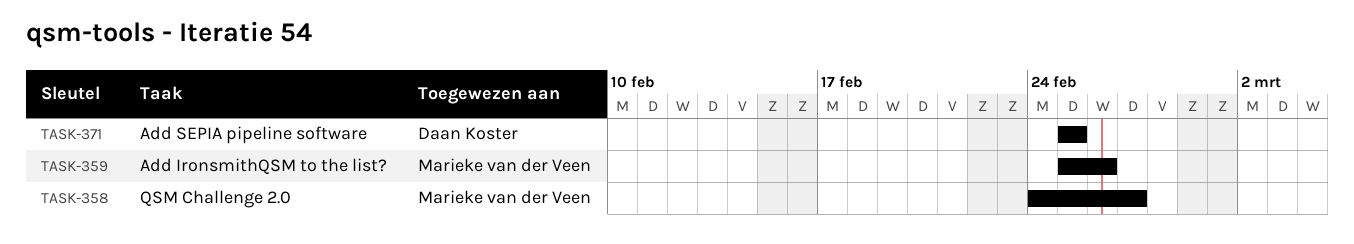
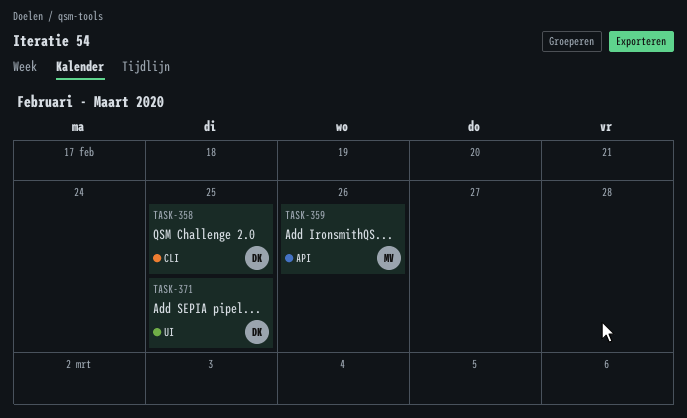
TASK-358, owner: Marieke van der Veen -> Daan Koster
TASK-358, due: Feb 27 -> Feb 25

